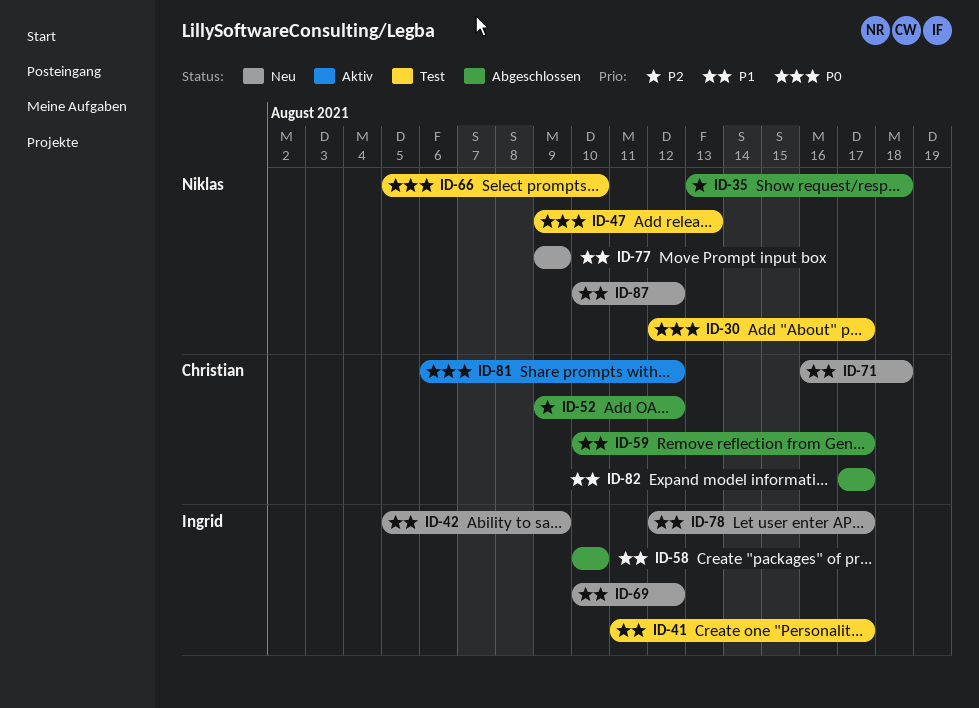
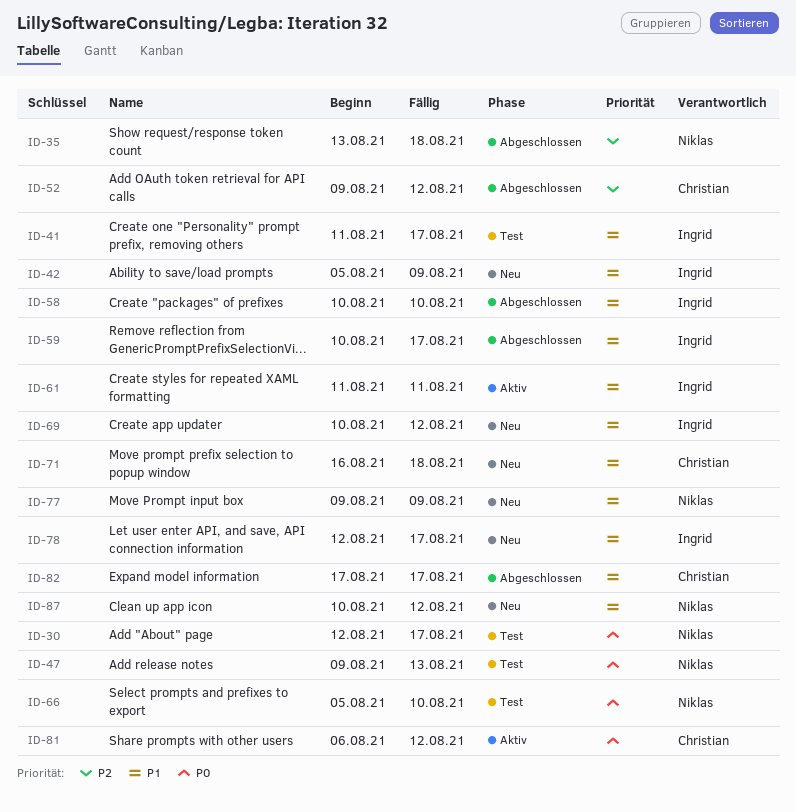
ID-59, owner: Christian -> Ingrid
ID-61: none -> present

